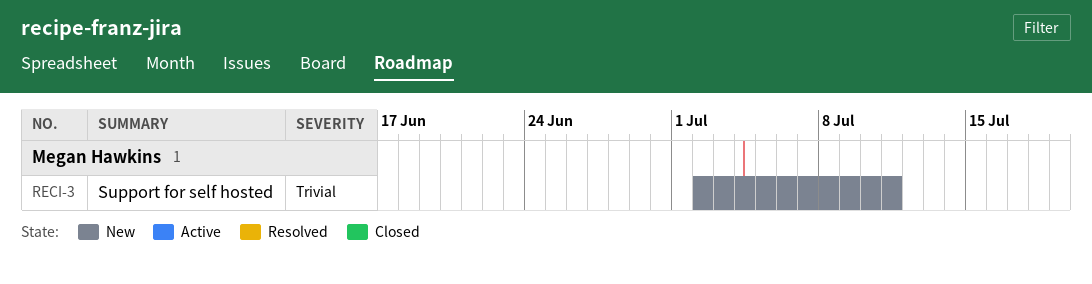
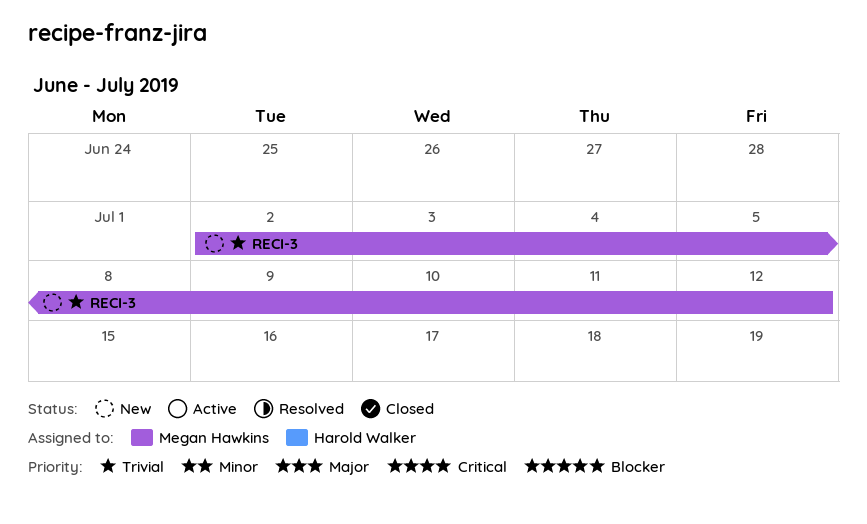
RECI-3, due: Jul 11 -> Jul 12

